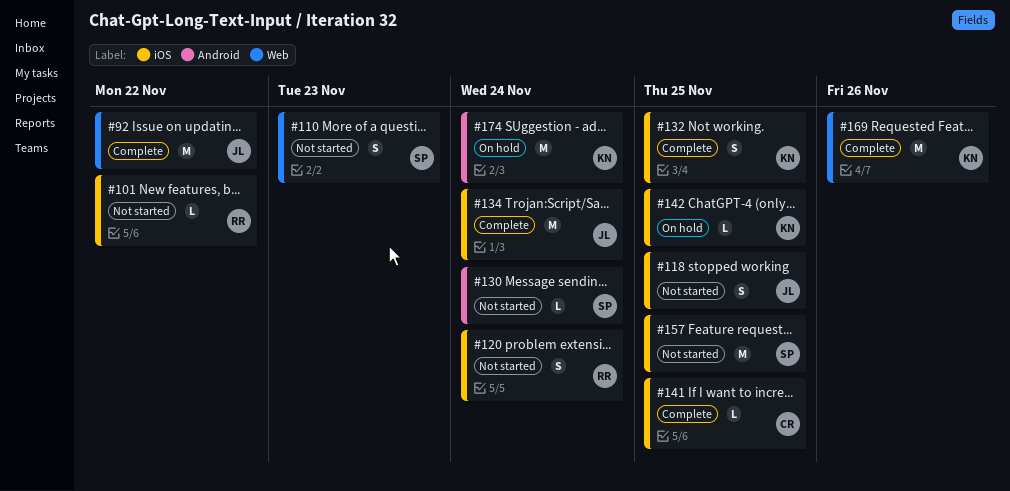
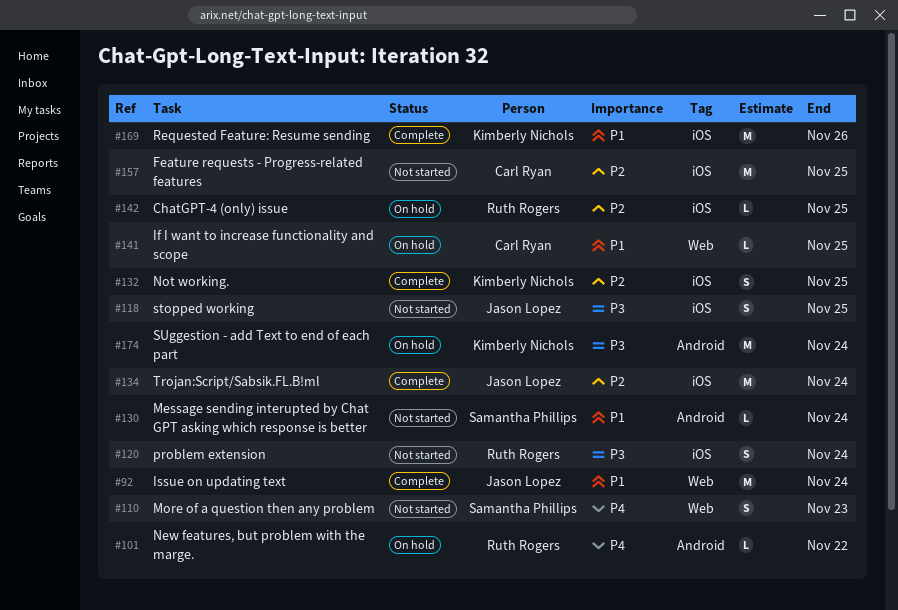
#92, due: Nov 22 -> Nov 24
#101, status: Not started -> On hold
#101, label: iOS -> Android
#141, status: Complete -> On hold
#141, label: iOS -> Web
#142, owner: Kimberly Nichols -> Ruth Rogers
#157, owner: Samantha Phillips -> Carl Ryan
#169, label: Web -> iOS

